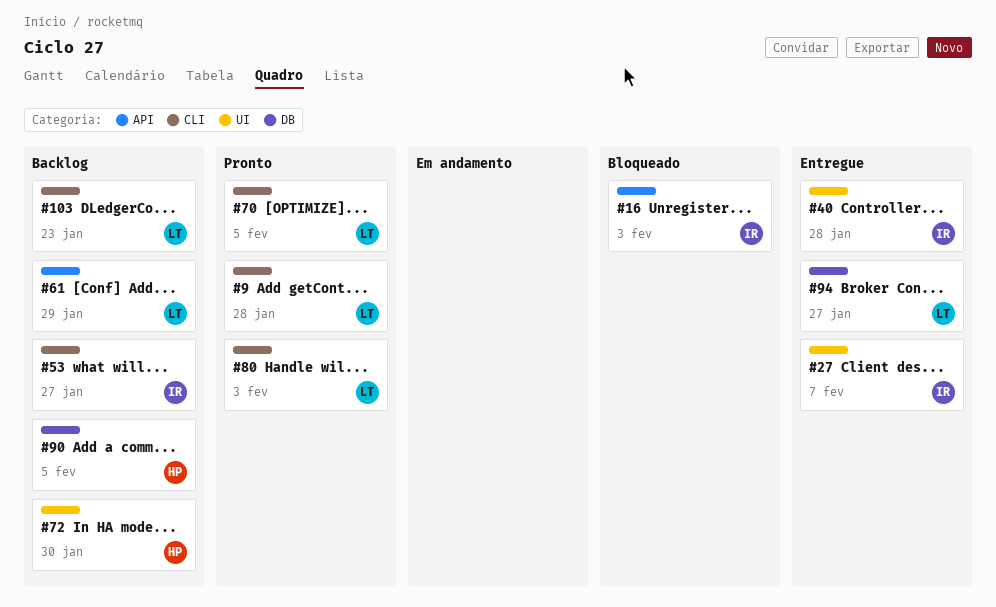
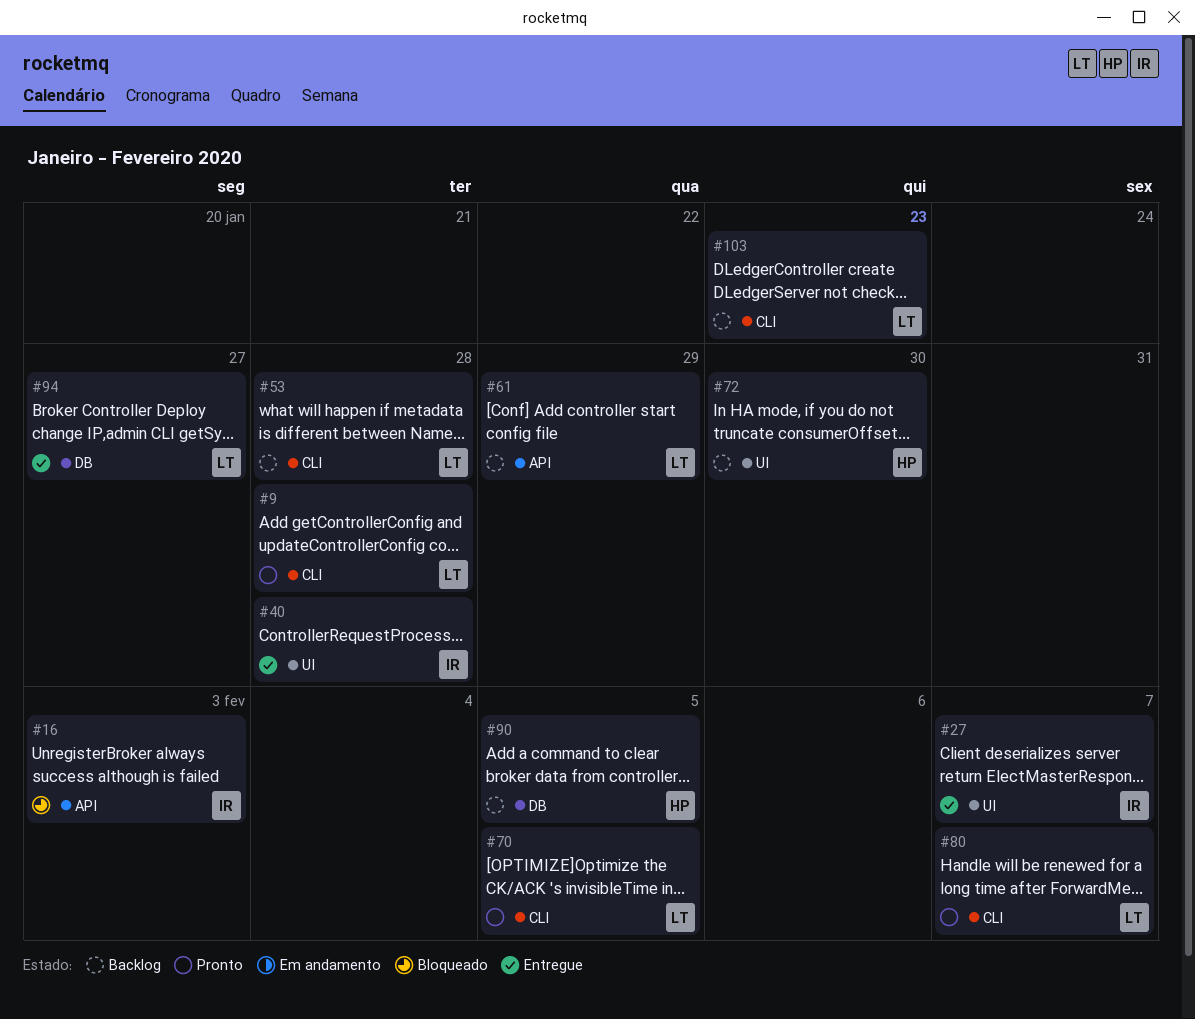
#53, owner: IR -> LT
#53, due: Jan 27 -> Jan 28
#80, due: Feb 3 -> Feb 7

